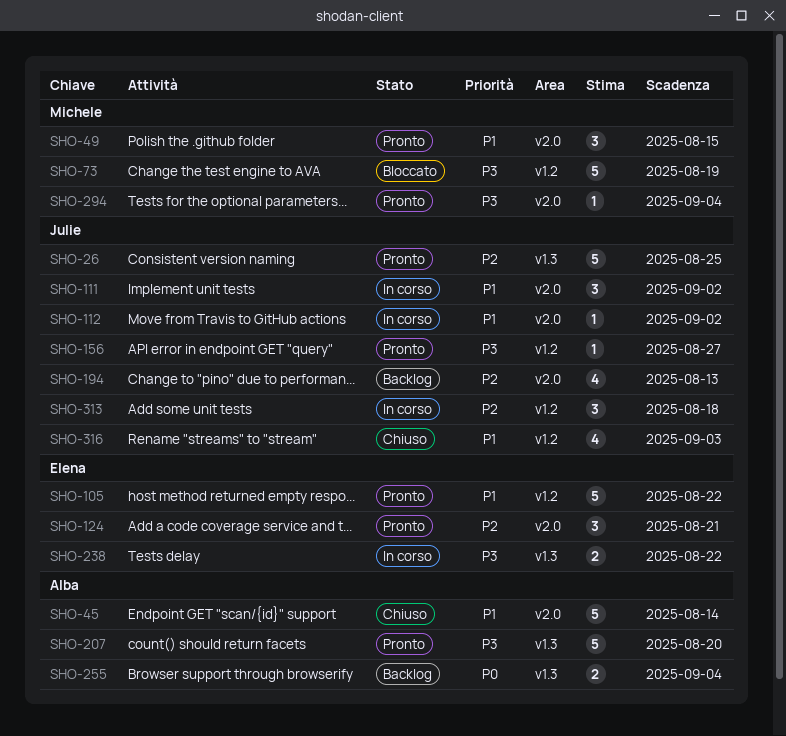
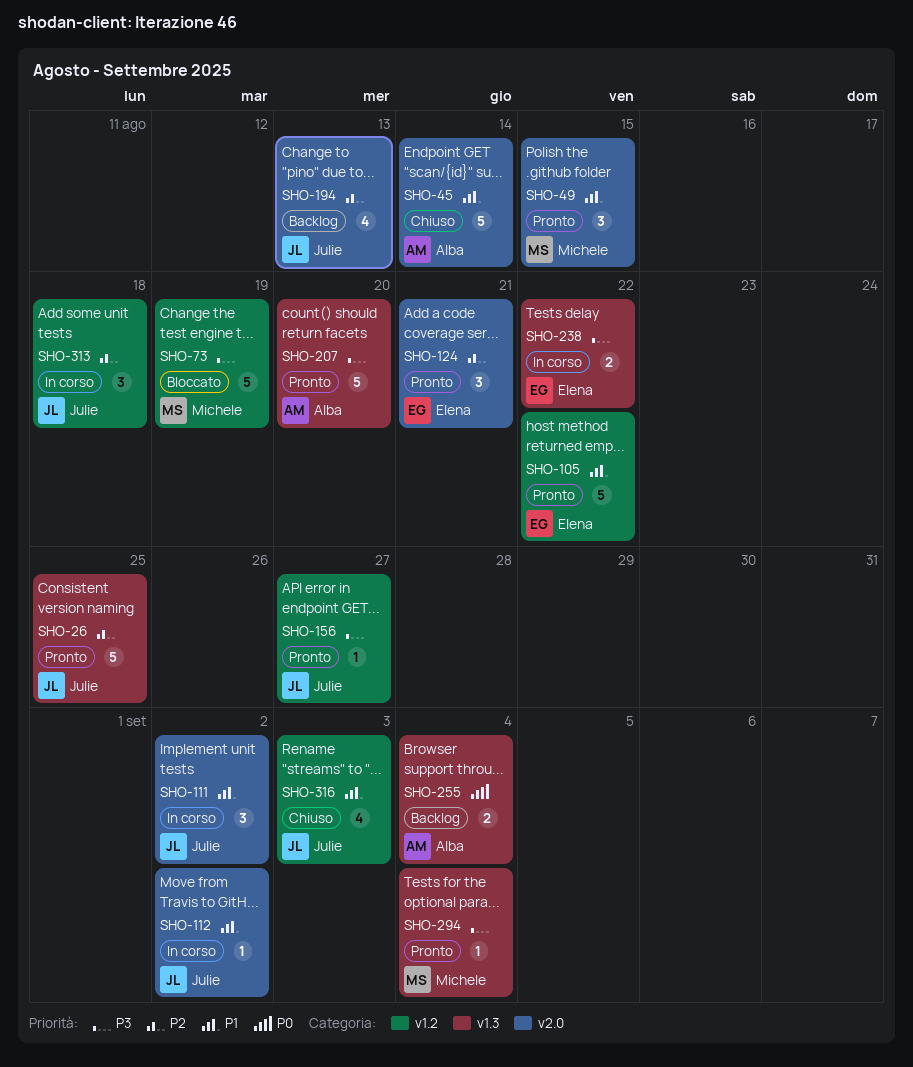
SHO-294, label: v2.0 -> v1.3

